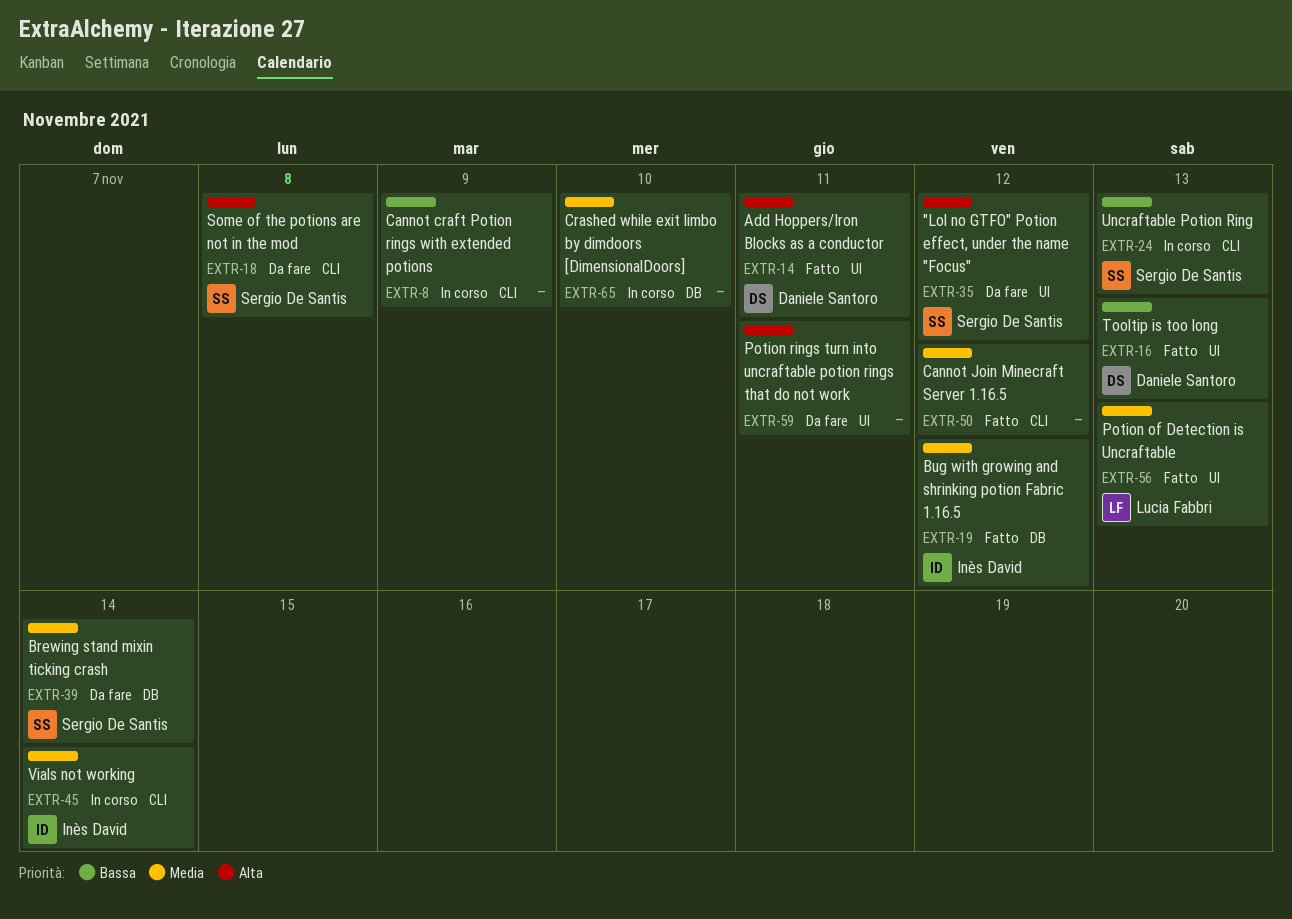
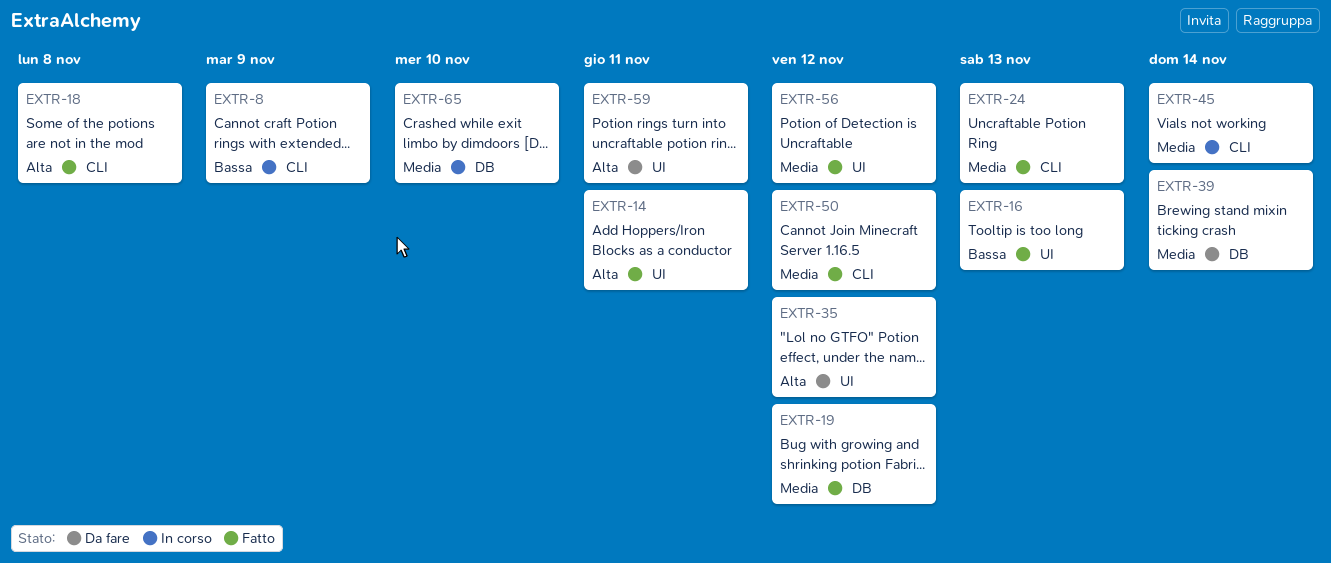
EXTR-18, status: Da fare -> Fatto
EXTR-24, status: In corso -> Fatto
EXTR-24, priority: Bassa -> Media
EXTR-56, due: Nov 13 -> Nov 12

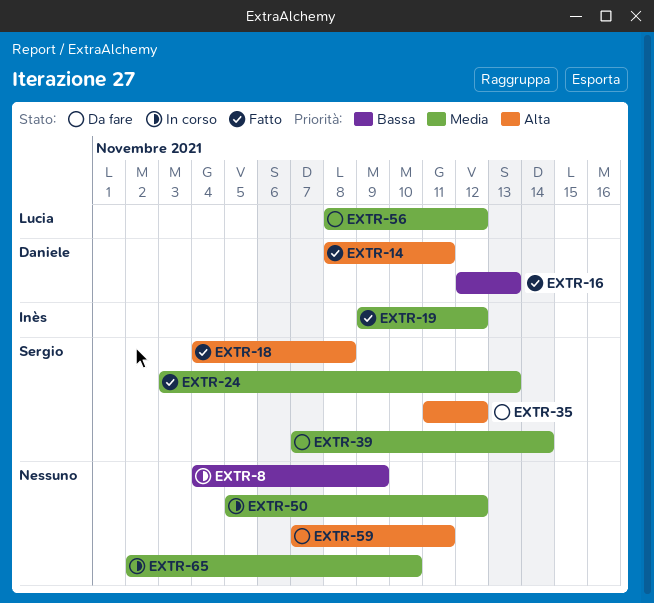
EXTR-45: present -> none
EXTR-50, status: Fatto -> In corso
EXTR-56, status: Fatto -> Da fare

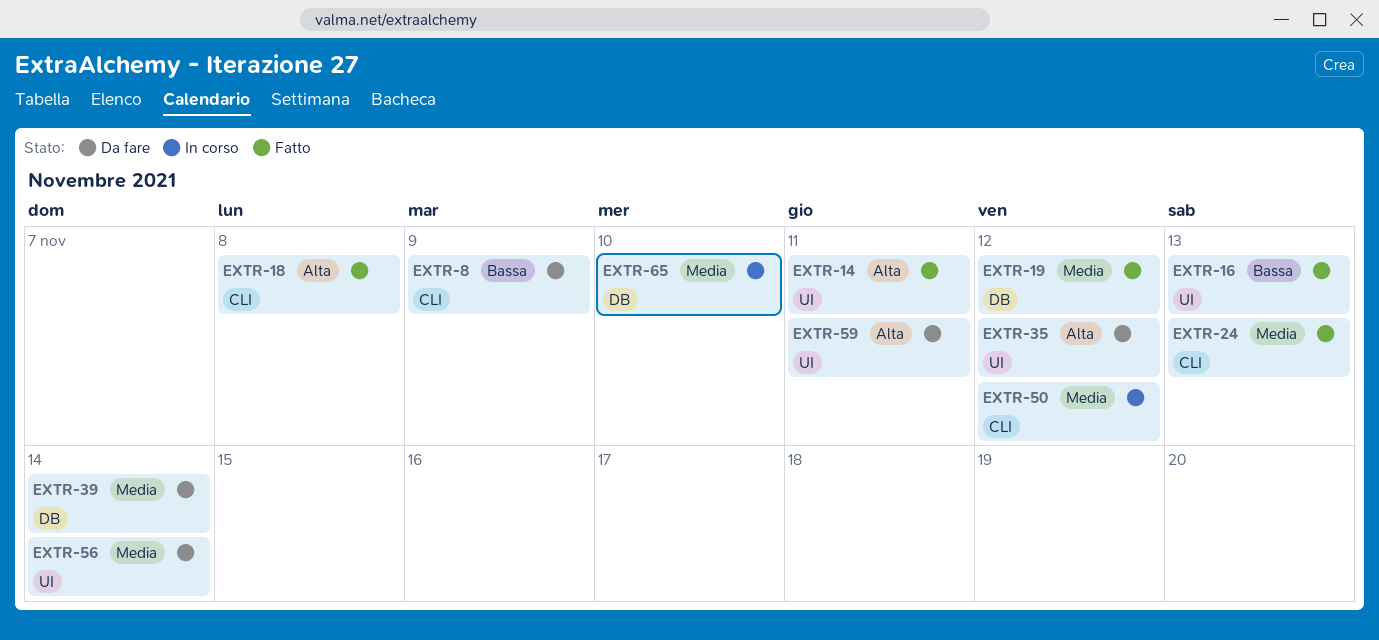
EXTR-8, status: In corso -> Da fare
EXTR-56, due: Nov 12 -> Nov 14

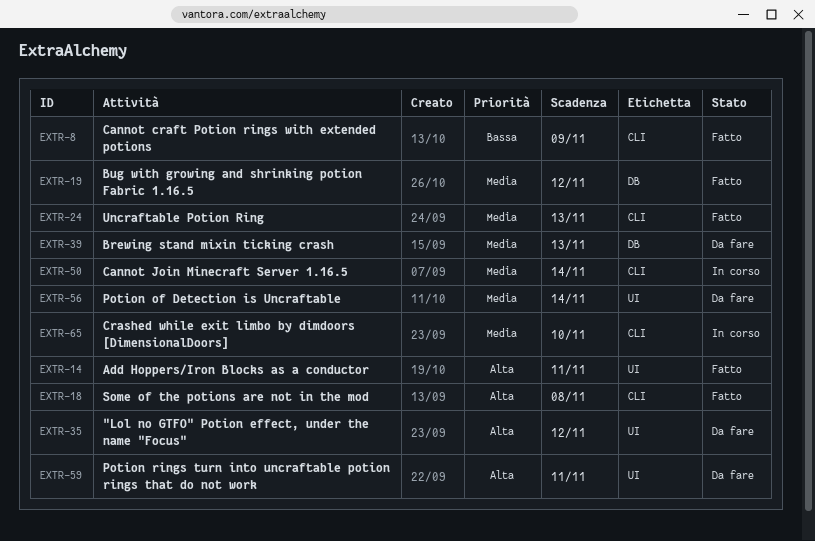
EXTR-8, status: Da fare -> Fatto
EXTR-16: present -> none
EXTR-39, due: Nov 14 -> Nov 13
EXTR-50, due: Nov 12 -> Nov 14
EXTR-65, label: DB -> CLI

